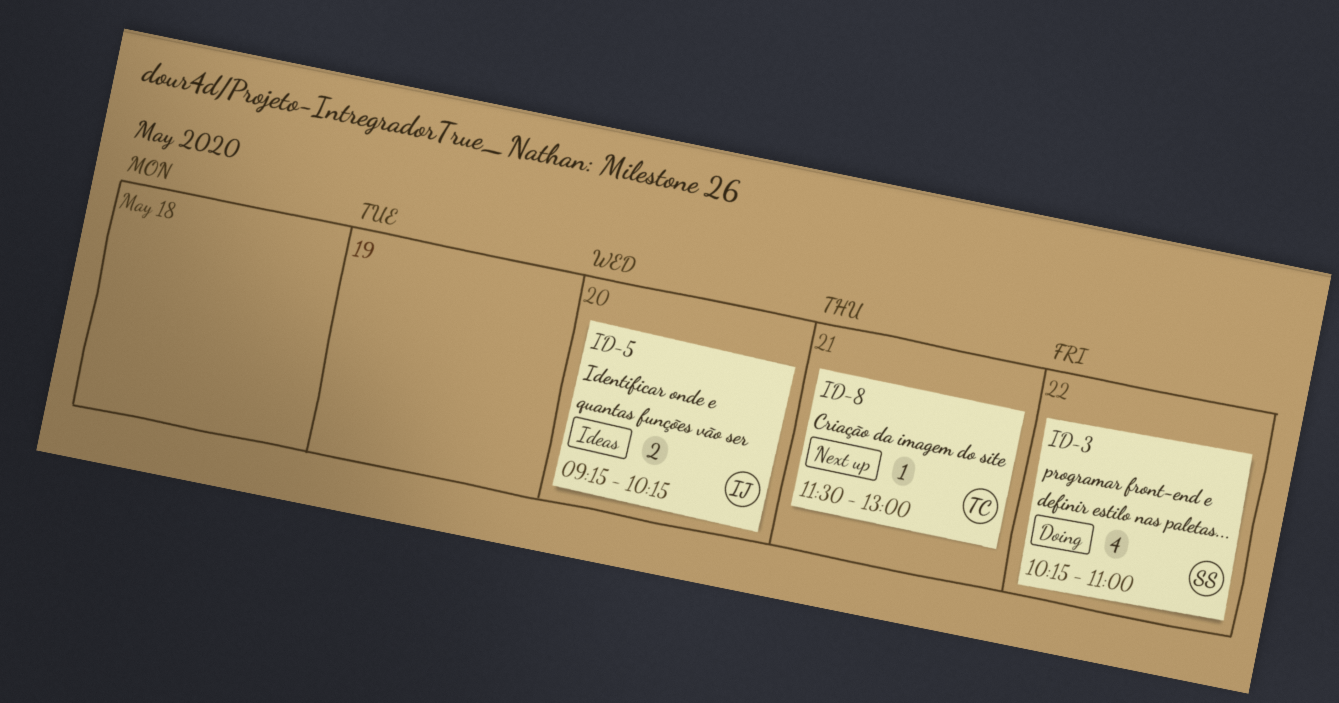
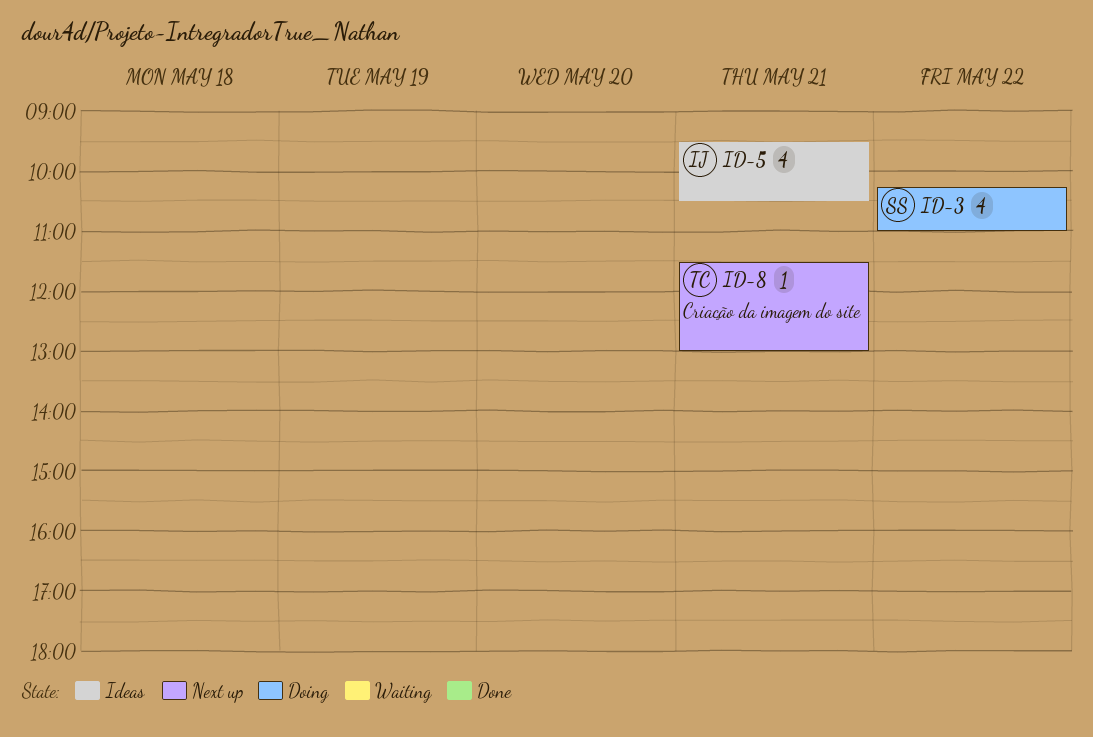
ID-5, estimate: 2 -> 4
ID-5, day: May 20 -> May 21
ID-5, begins: 09:15 -> 09:30
ID-5, ends: 10:15 -> 10:30

